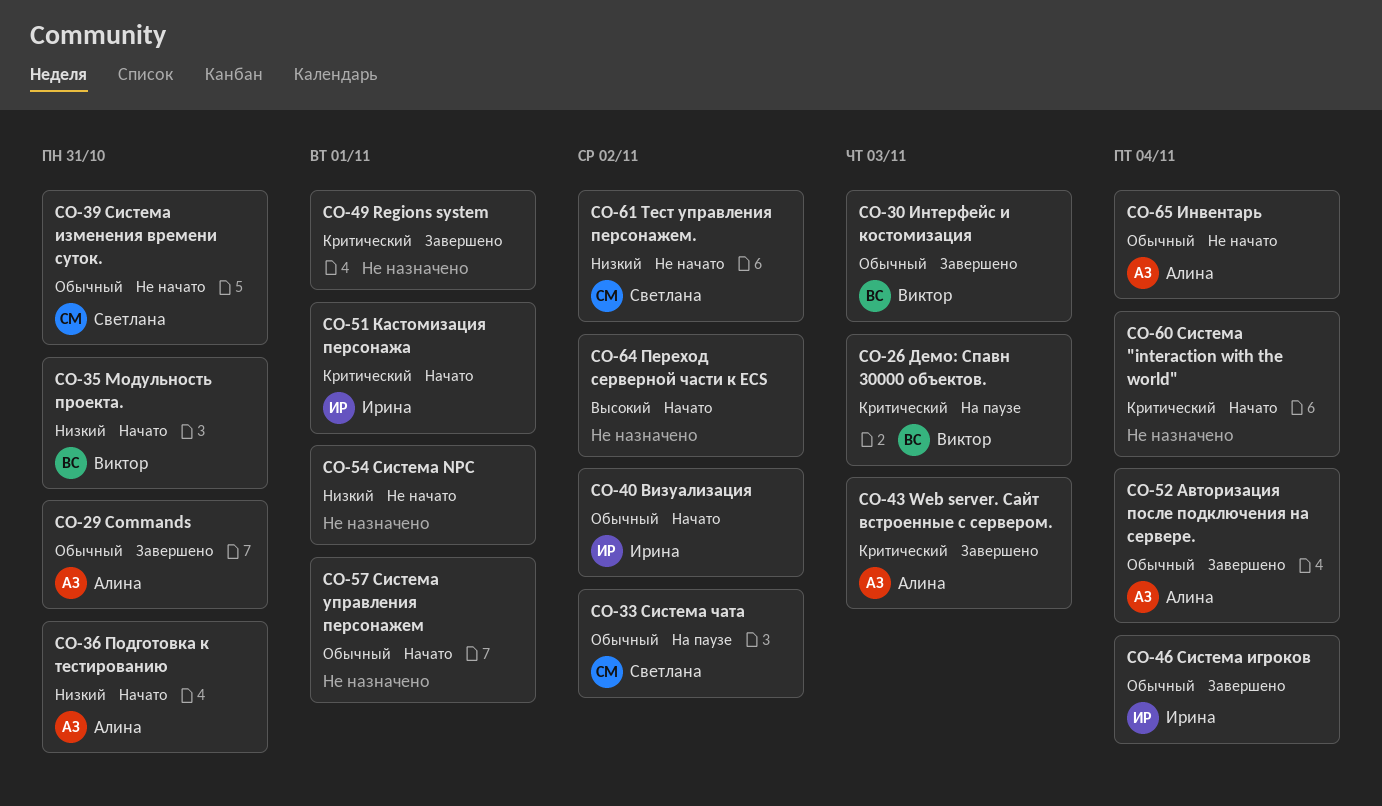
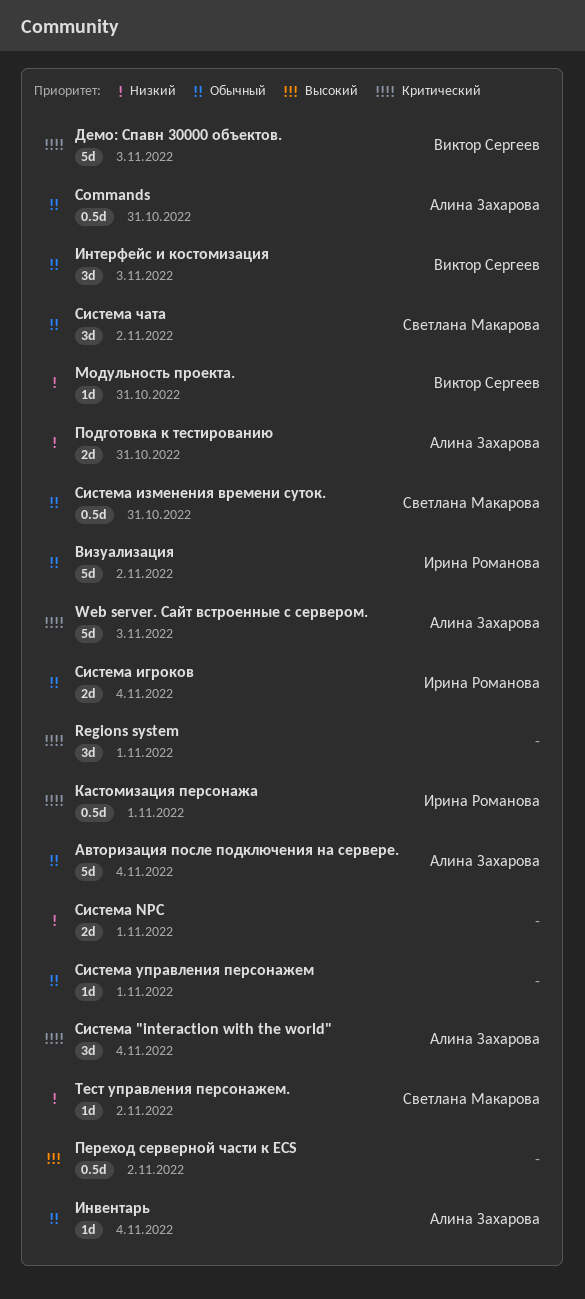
Система "interaction with the world", owner: none -> Алина Захарова

